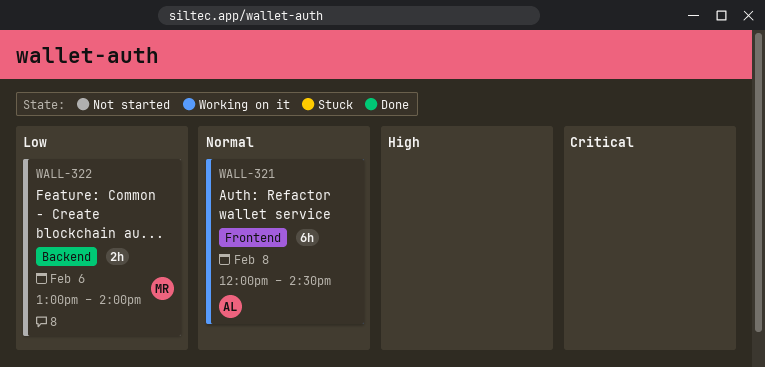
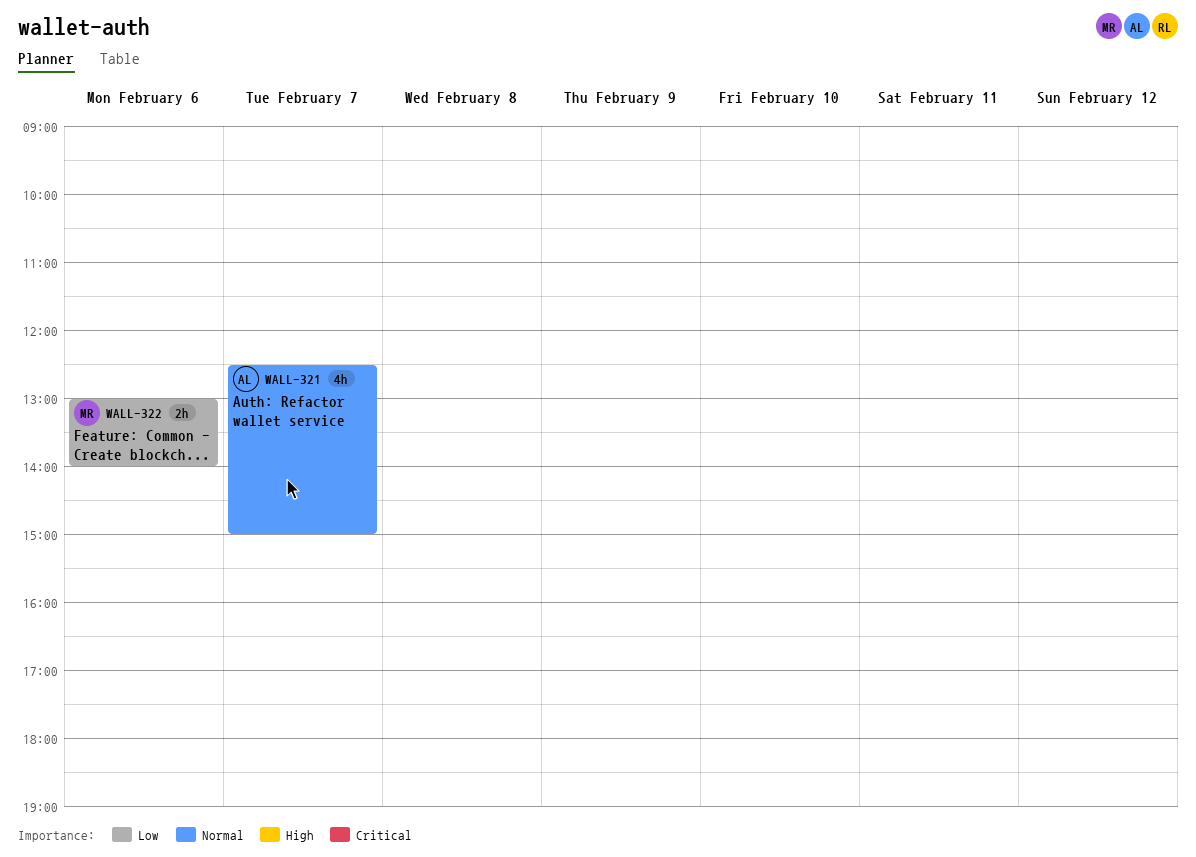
WALL-321, estimate: 6h -> 4h
WALL-321, day: Feb 8 -> Feb 7
WALL-321, begins: 12:00 -> 12:30
WALL-321, ends: 14:30 -> 15:00

